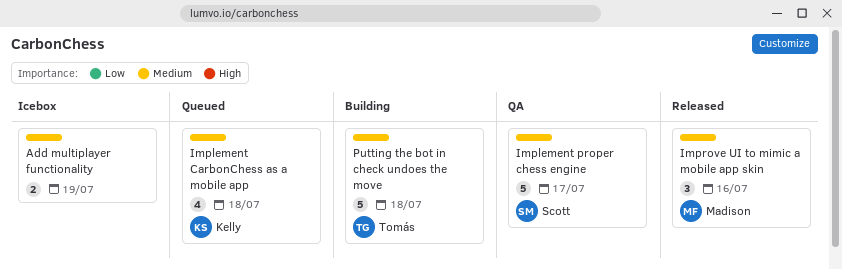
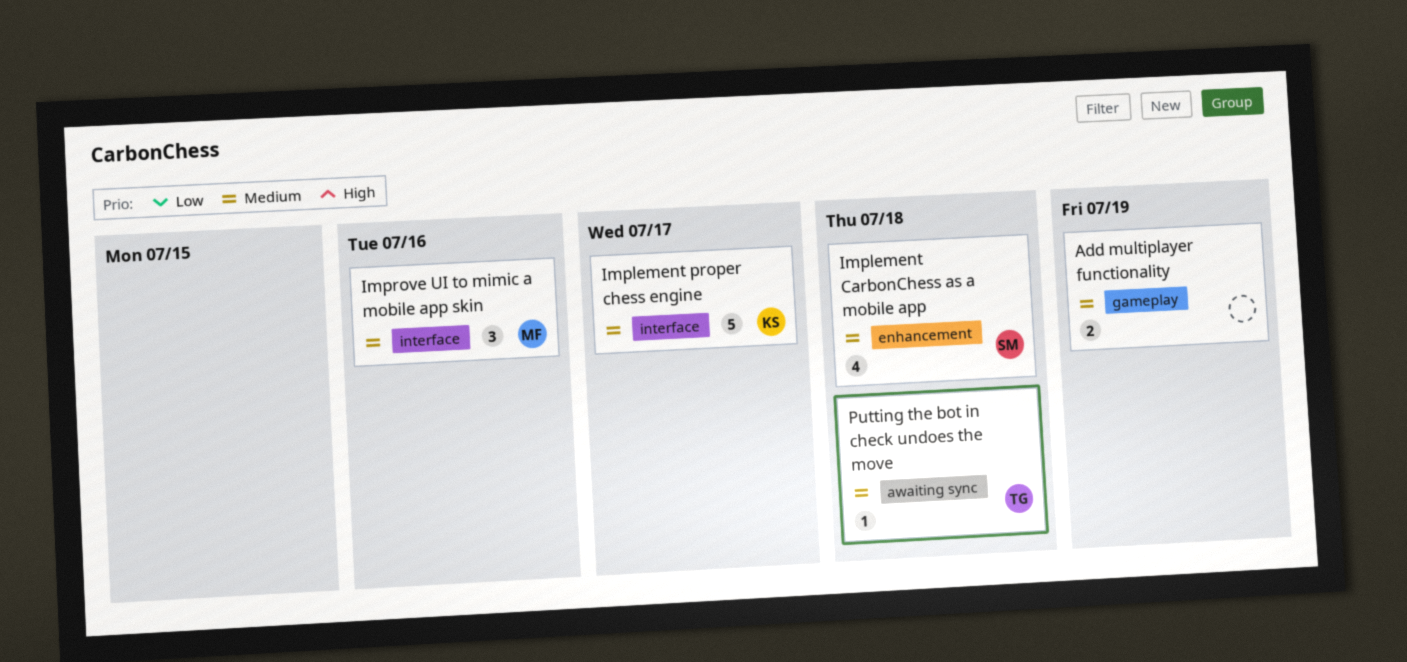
Implement CarbonChess as a mobile app, owner: Kelly -> Scott
Implement proper chess engine, owner: Scott -> Kelly
Putting the bot in check undoes the move, estimate: 5 -> 1

